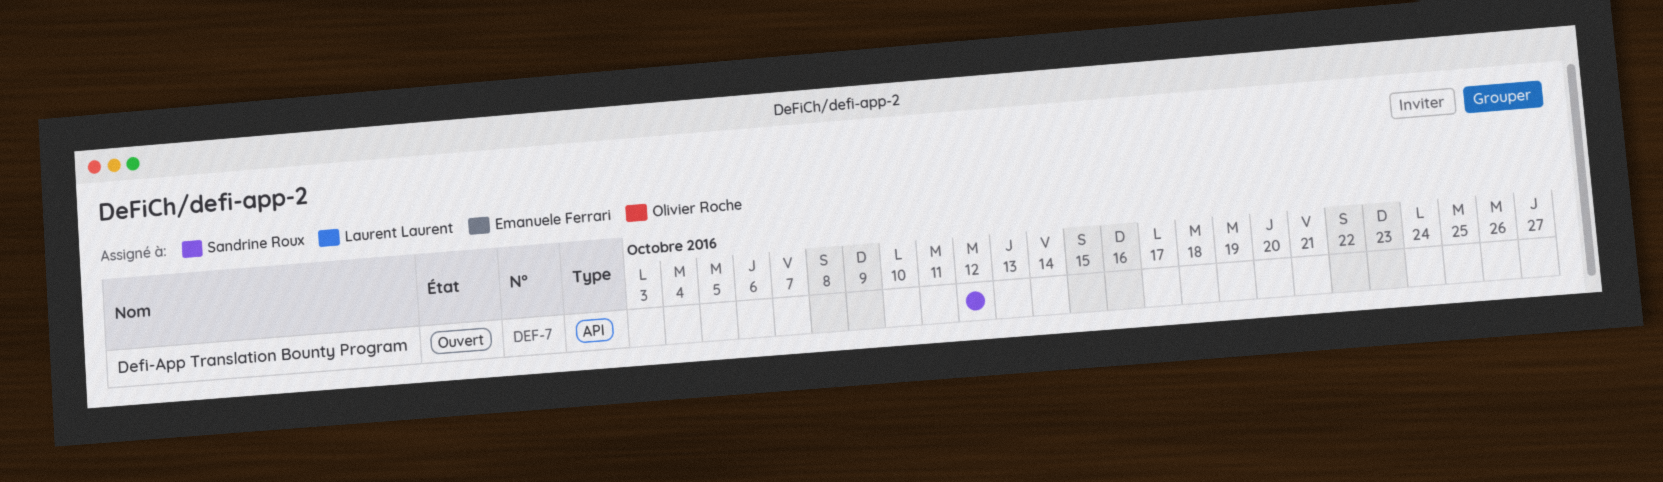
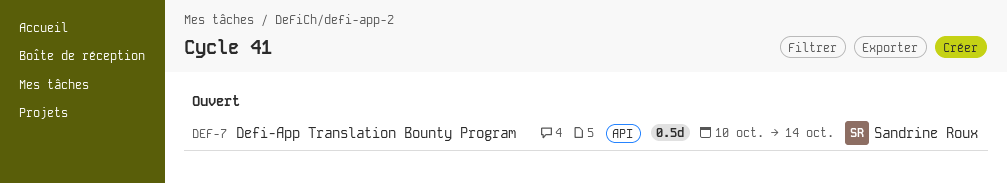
DEF-7, start: Oct 12 -> Oct 10
DEF-7, due: Oct 12 -> Oct 14

